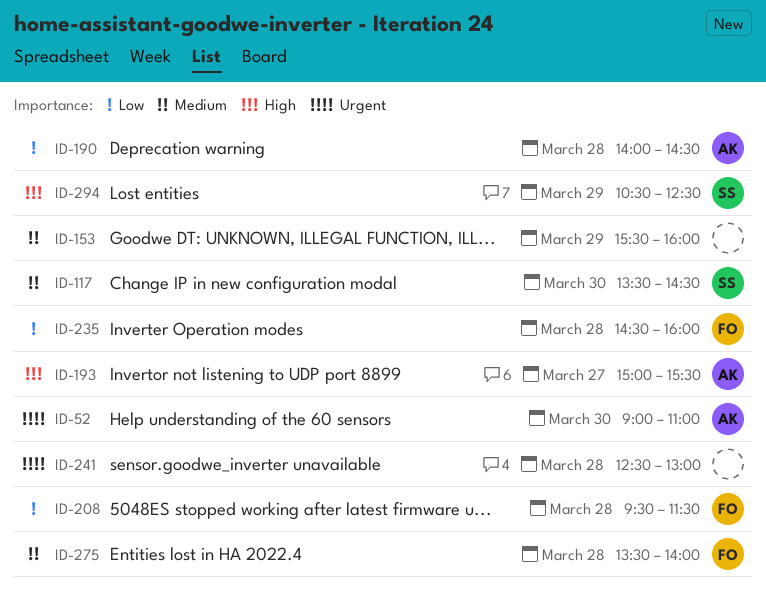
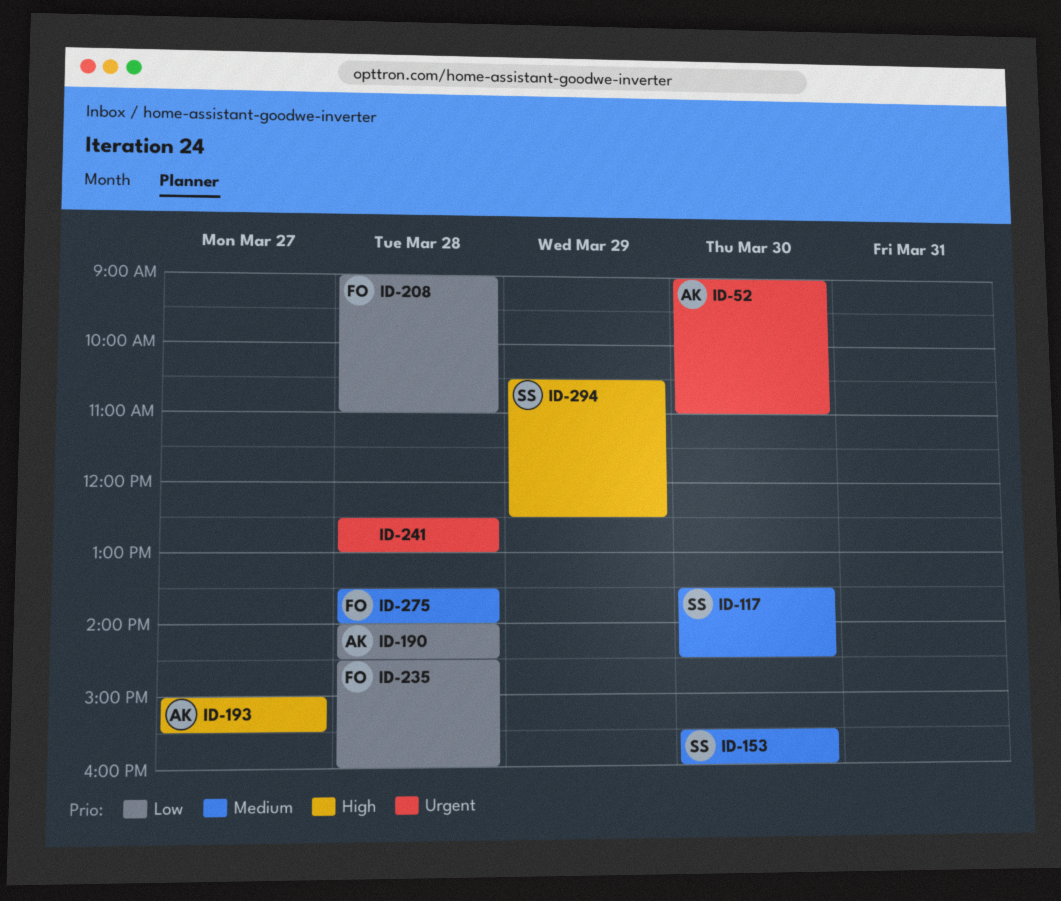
ID-153, owner: none -> SS
ID-153, day: Mar 29 -> Mar 30
ID-208, begins: 09:30 -> 09:00
ID-208, ends: 11:30 -> 11:00

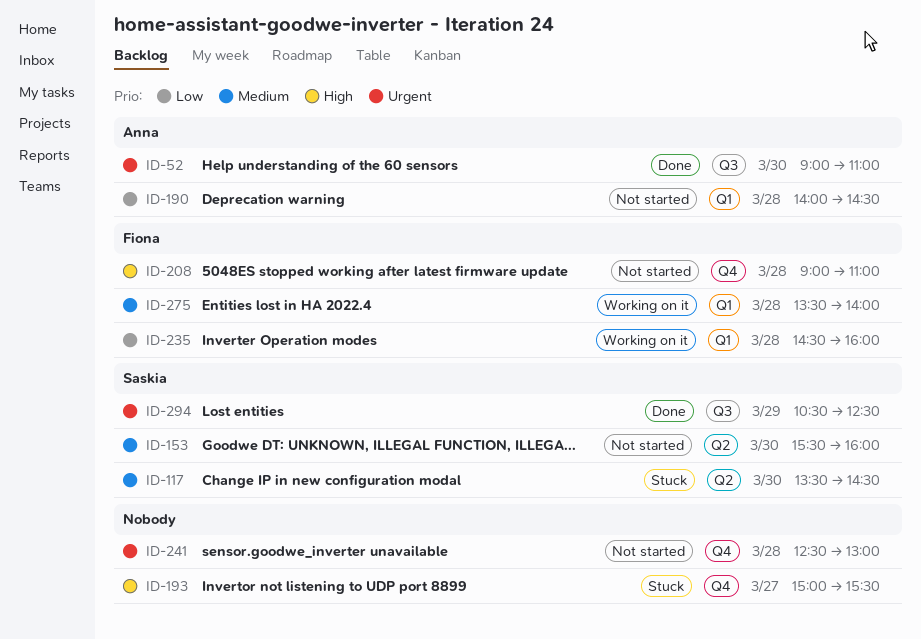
ID-193, owner: Anna -> none
ID-208, priority: Low -> High
ID-294, priority: High -> Urgent

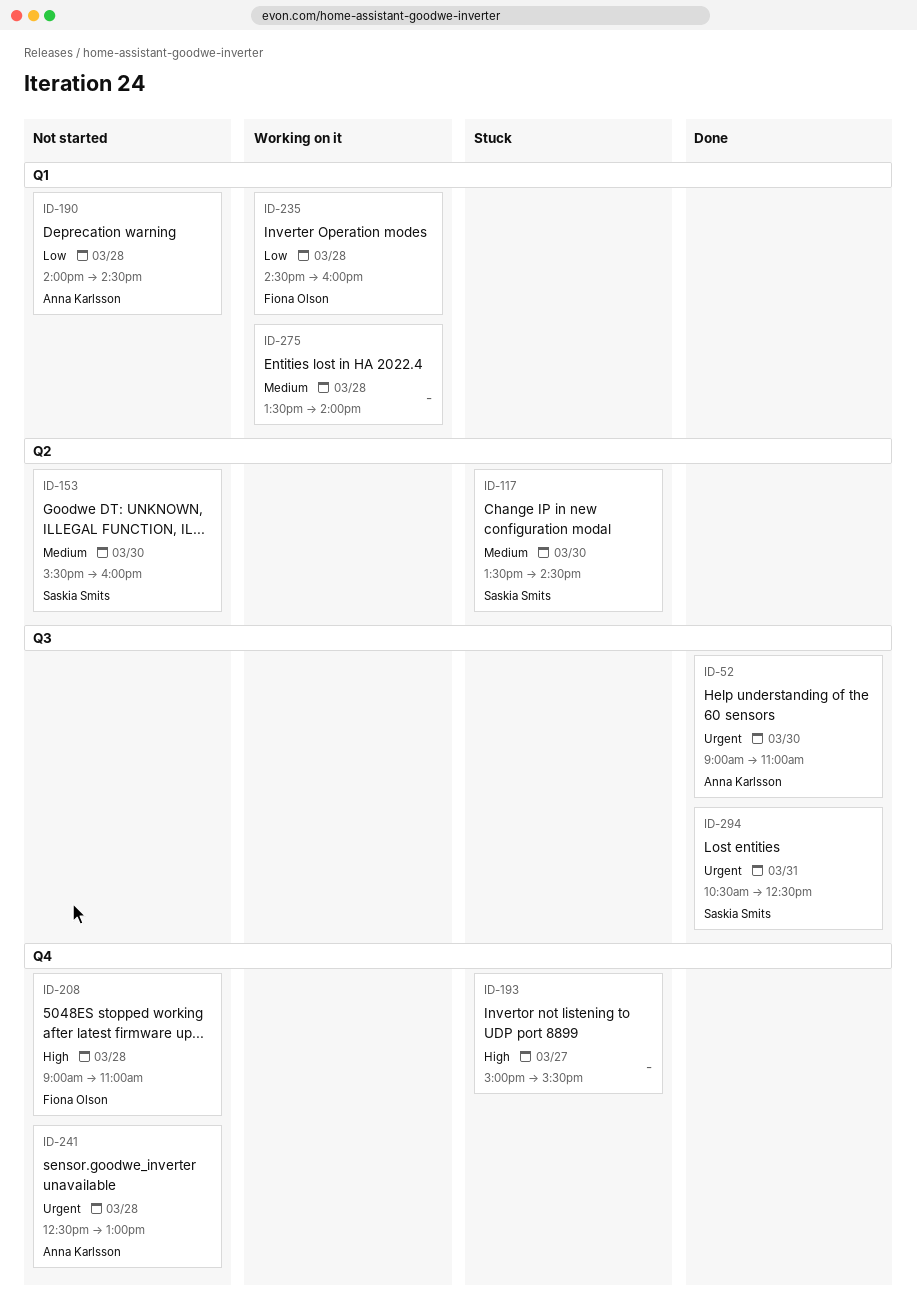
ID-241, owner: none -> Anna Karlsson
ID-275, owner: Fiona Olson -> none
ID-294, day: Mar 29 -> Mar 31

